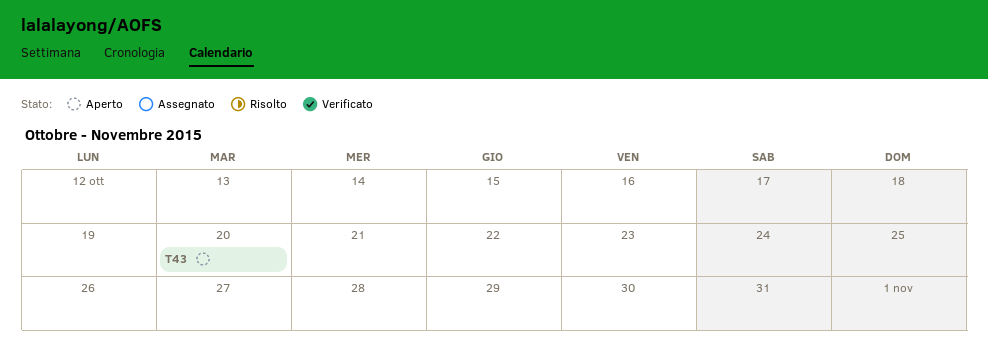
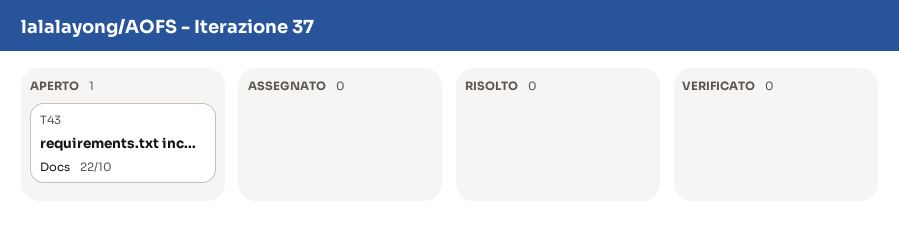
T43, due: Oct 20 -> Oct 22

